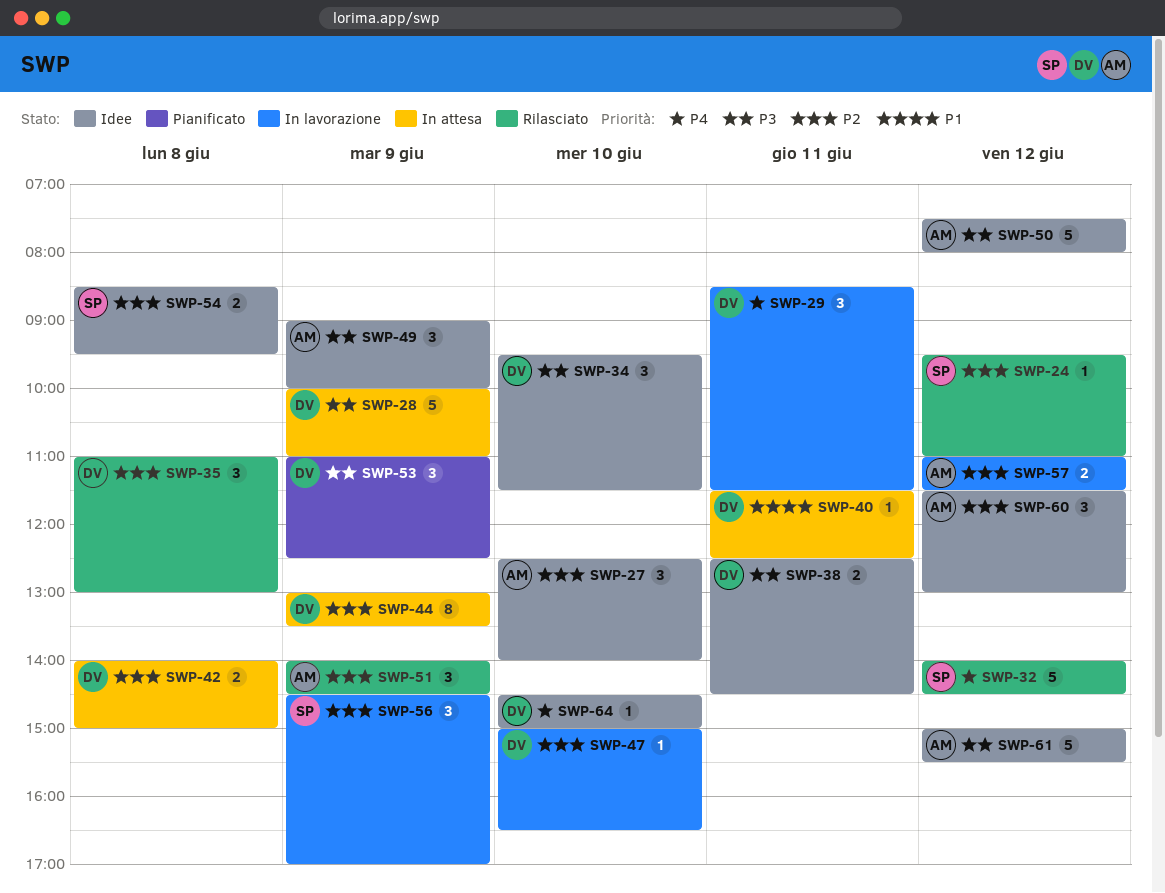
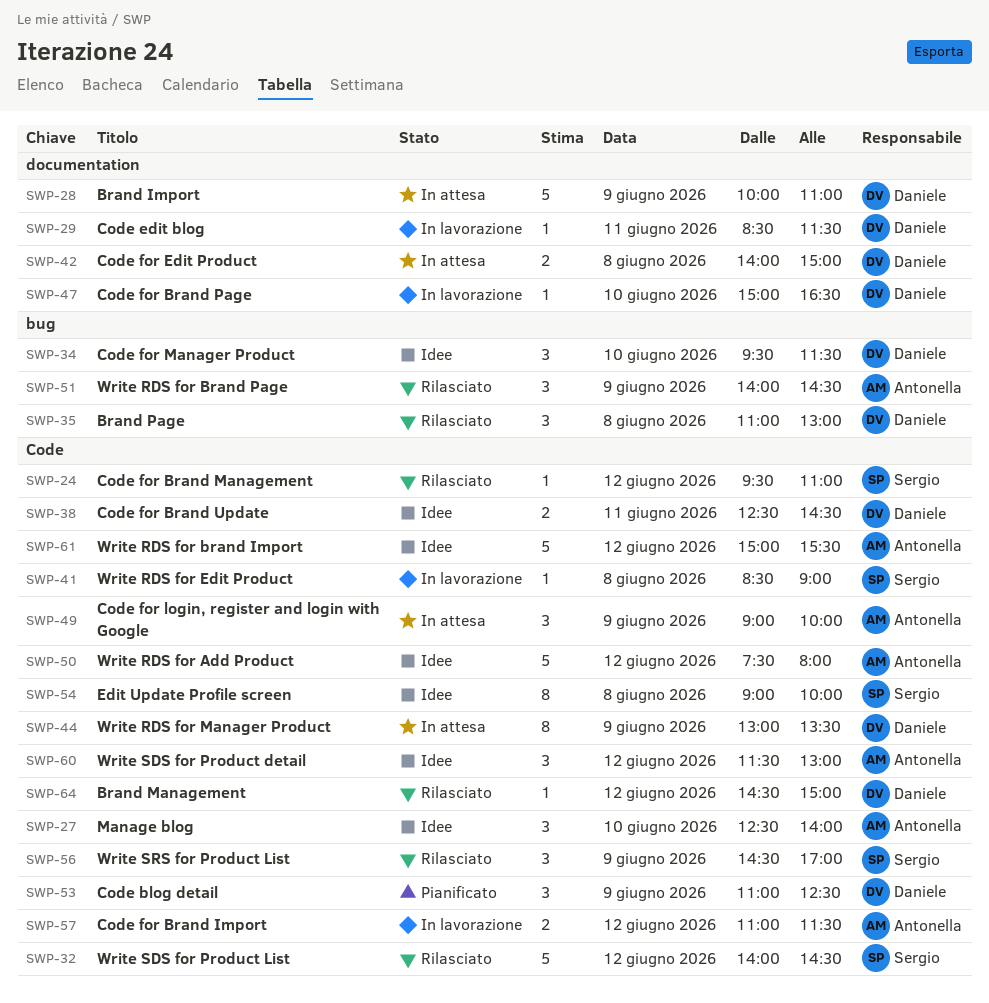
SWP-29, estimate: 3 -> 1
SWP-40: present -> none
SWP-41: none -> present
SWP-49, status: Idee -> In attesa
SWP-54, estimate: 2 -> 8
SWP-54, begins: 08:30 -> 09:00
SWP-54, ends: 09:30 -> 10:00
SWP-56, status: In lavorazione -> Rilasciato
SWP-64, status: Idee -> Rilasciato
SWP-64, day: Jun 10 -> Jun 12

